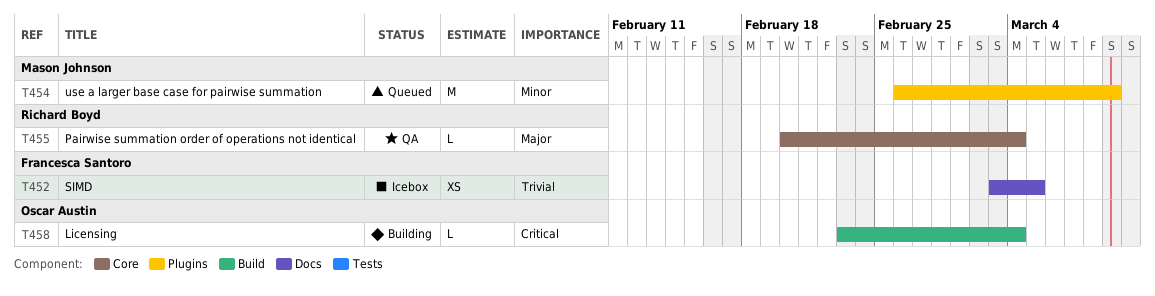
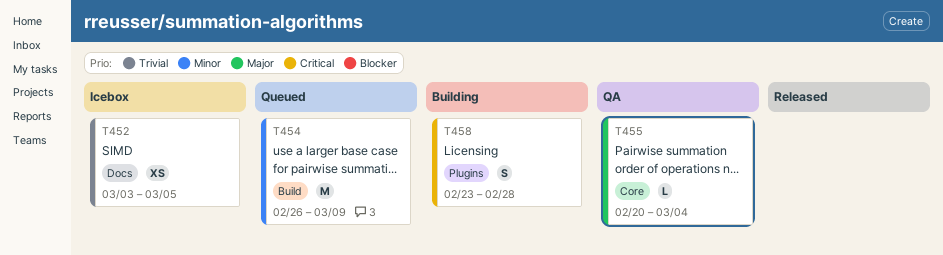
T454, label: Plugins -> Build
T458, label: Build -> Plugins
T458, estimate: L -> S
T458, due: Mar 4 -> Feb 28

